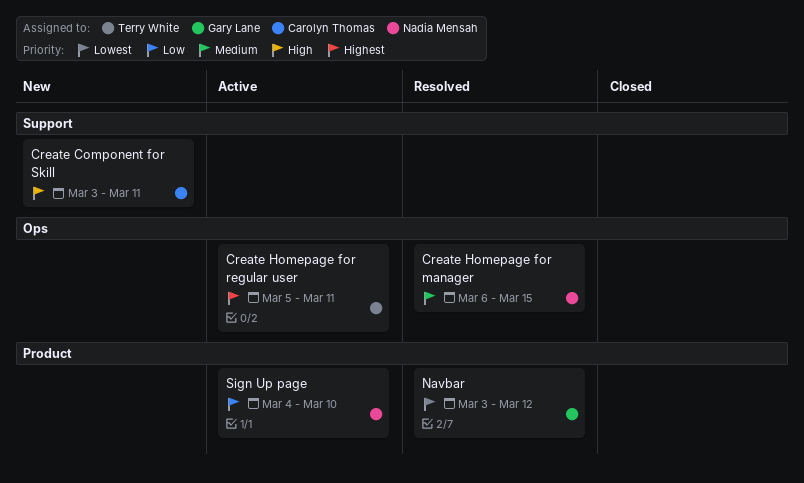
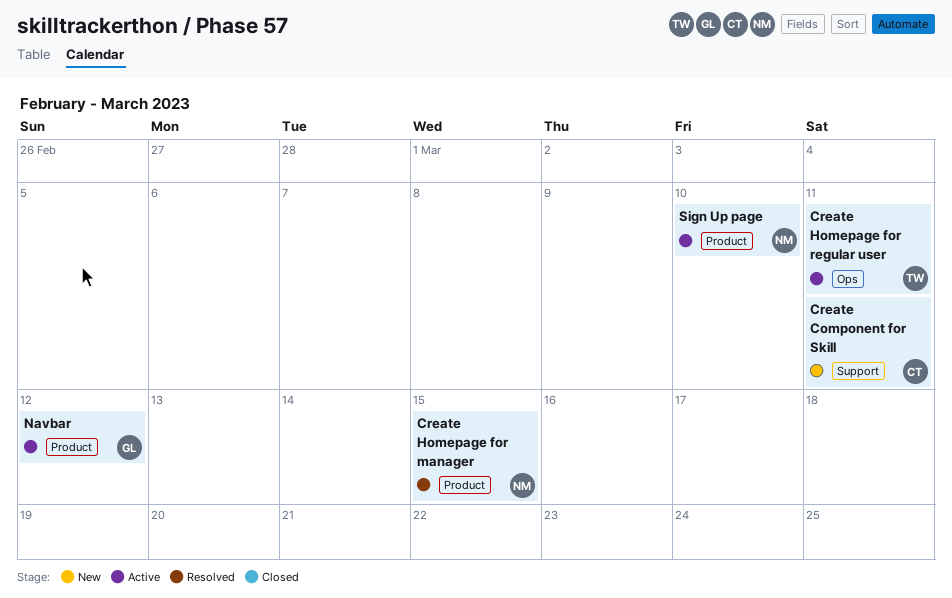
Create Homepage for manager, label: Ops -> Product
Navbar, status: Resolved -> Active

